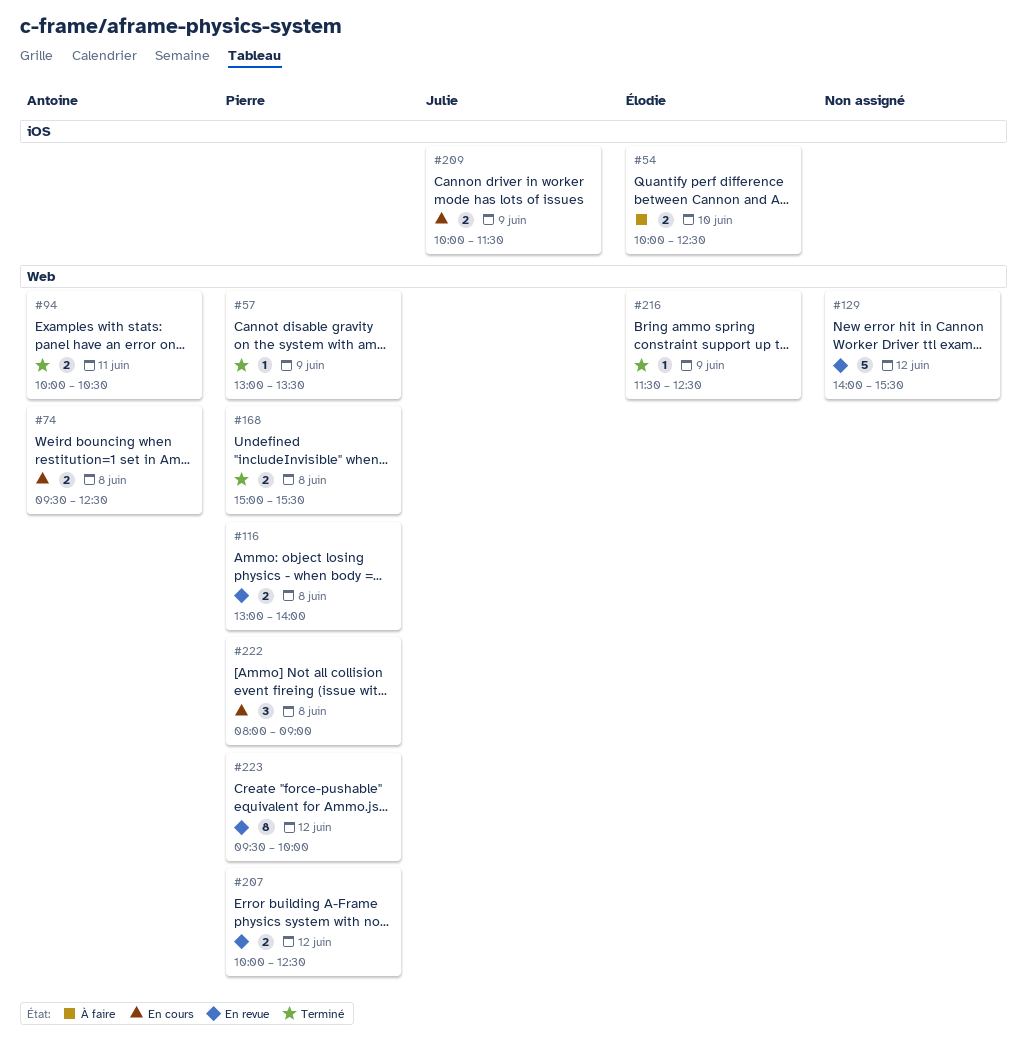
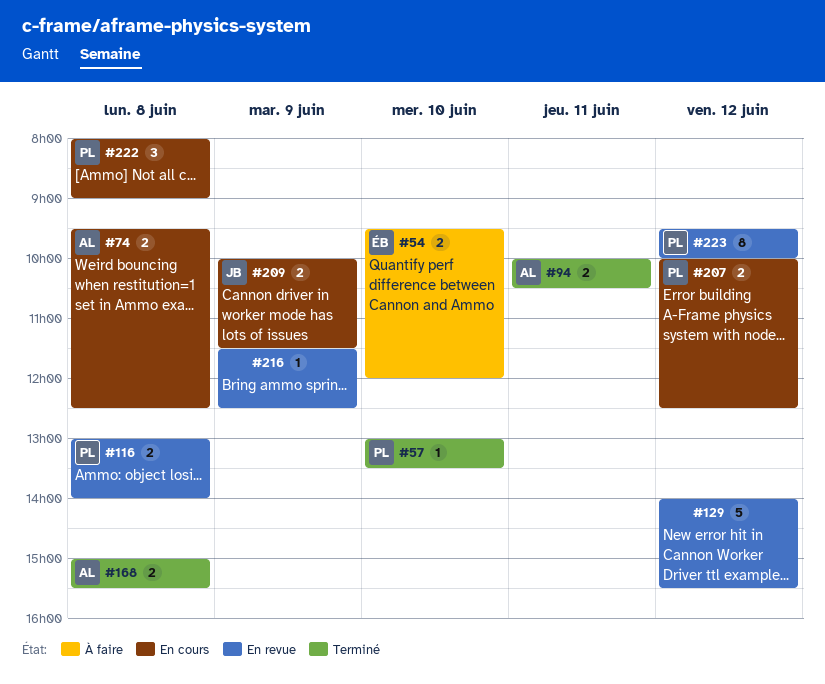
#54, begins: 10:00 -> 09:30
#54, ends: 12:30 -> 12:00
#57, day: Jun 9 -> Jun 10
#168, owner: Pierre -> Antoine
#207, status: En revue -> En cours
#216, status: Terminé -> En revue
#216, owner: Élodie -> none

